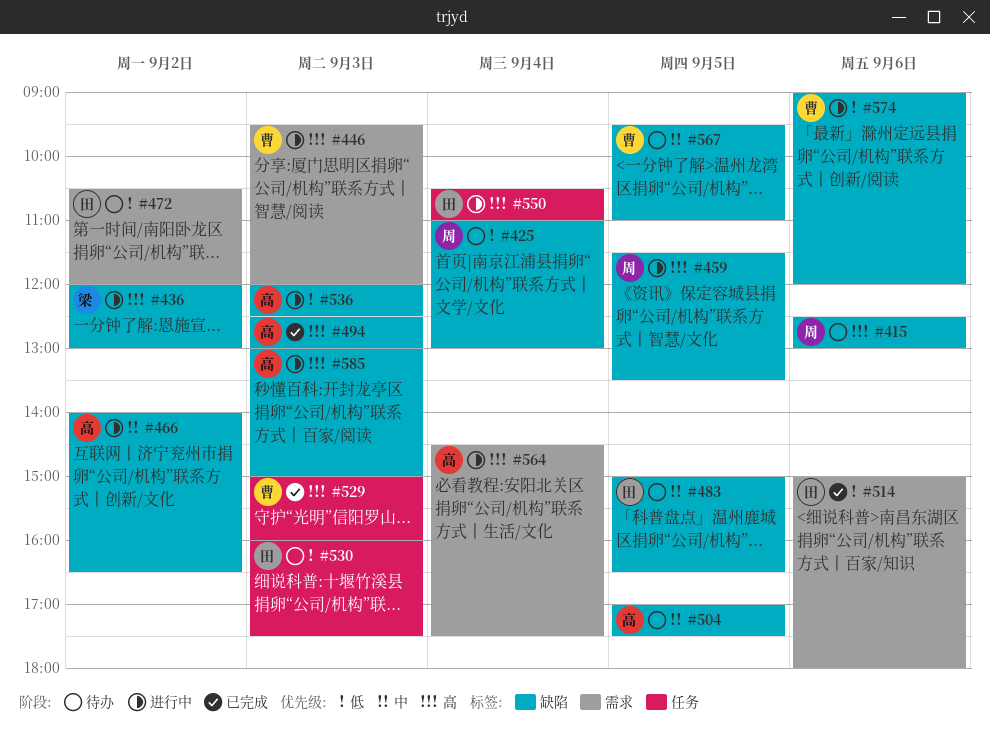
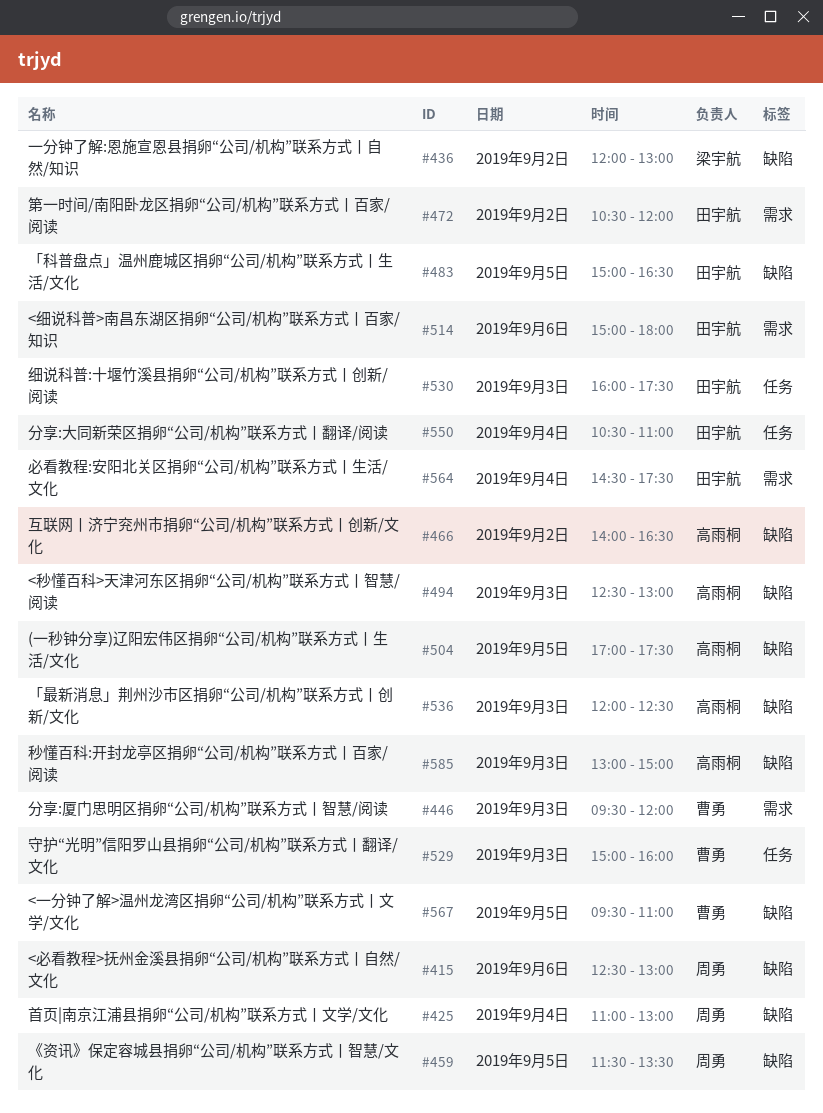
#564, owner: 高雨桐 -> 田宇航
#574: present -> none

